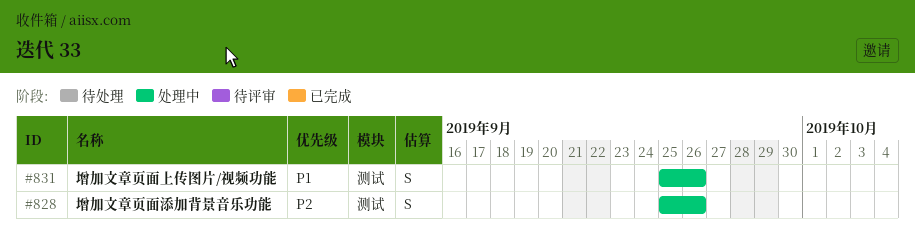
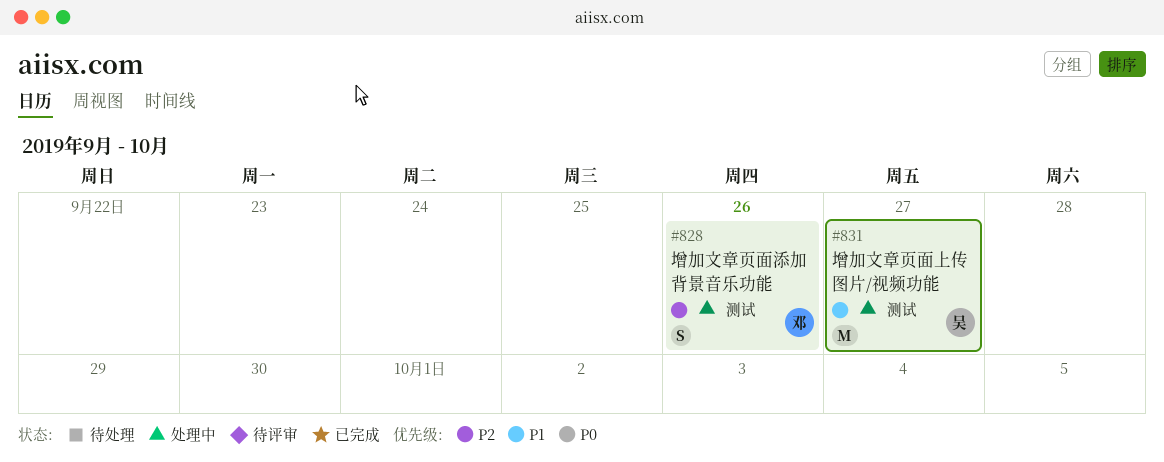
#831, estimate: S -> M
#831, due: Sep 26 -> Sep 27

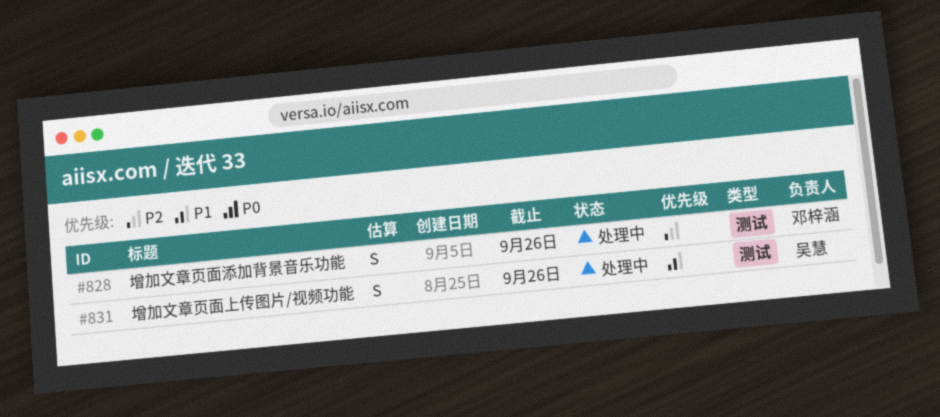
#831, estimate: M -> S
#831, due: Sep 27 -> Sep 26

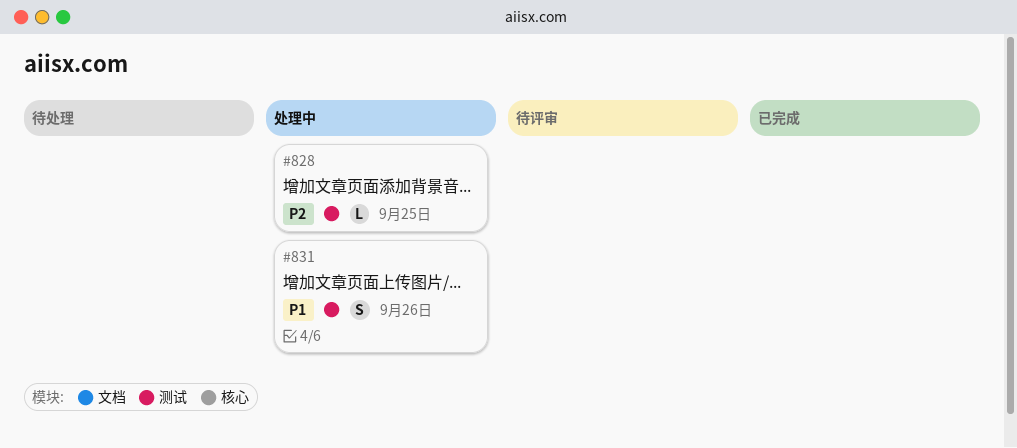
#828, estimate: S -> L
#828, due: Sep 26 -> Sep 25

